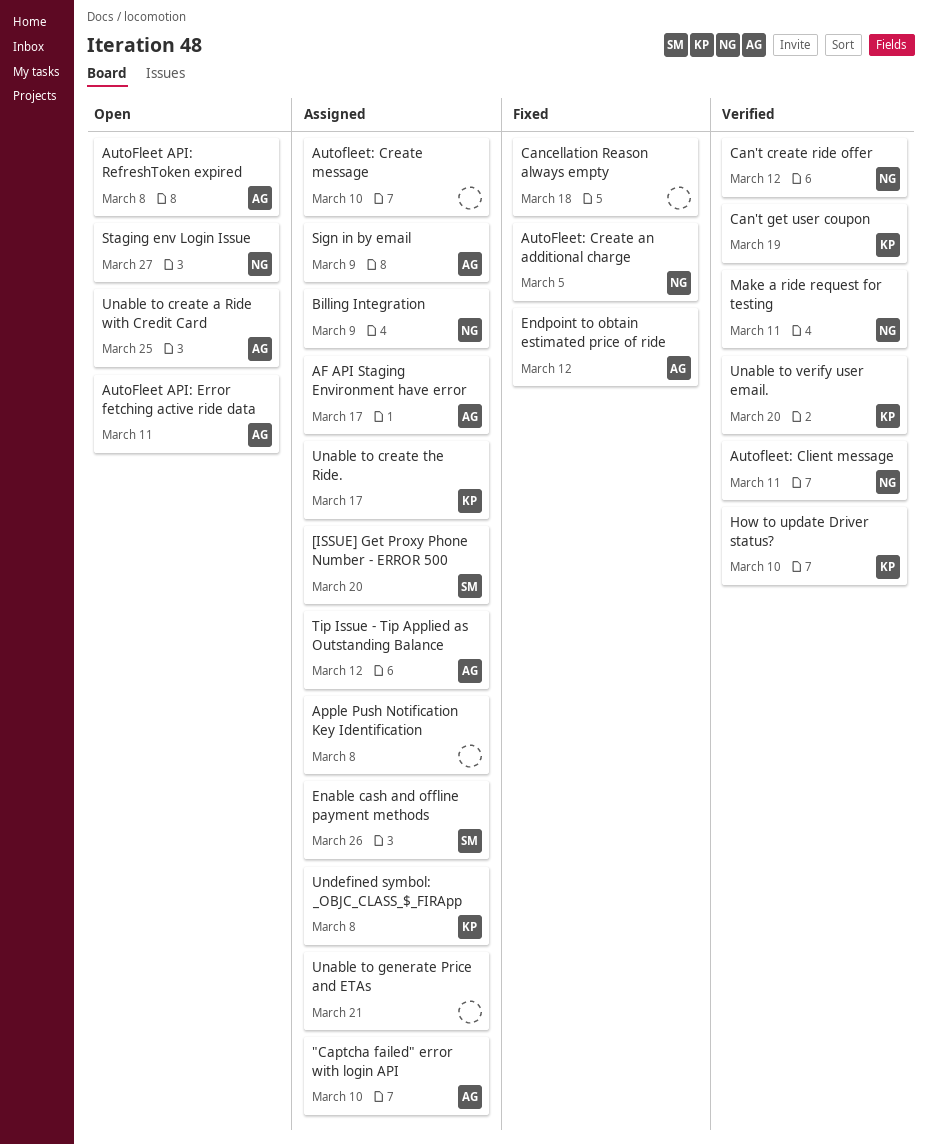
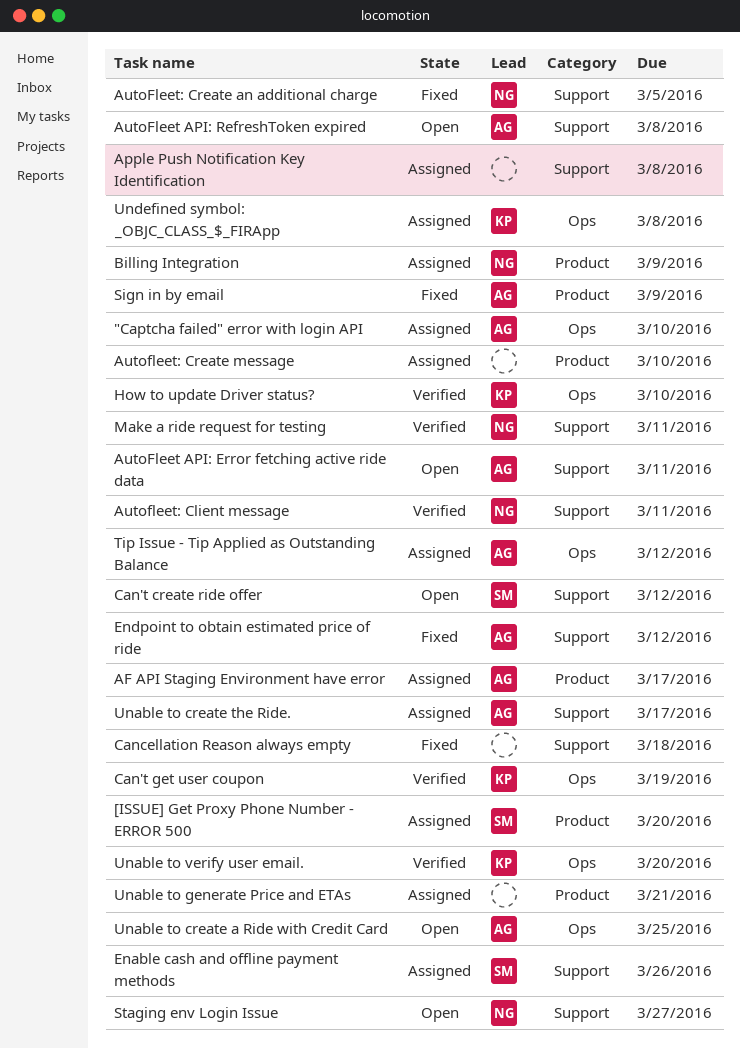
Can't create ride offer, status: Verified -> Open
Can't create ride offer, owner: NG -> SM
Sign in by email, status: Assigned -> Fixed
Unable to create the Ride., owner: KP -> AG

